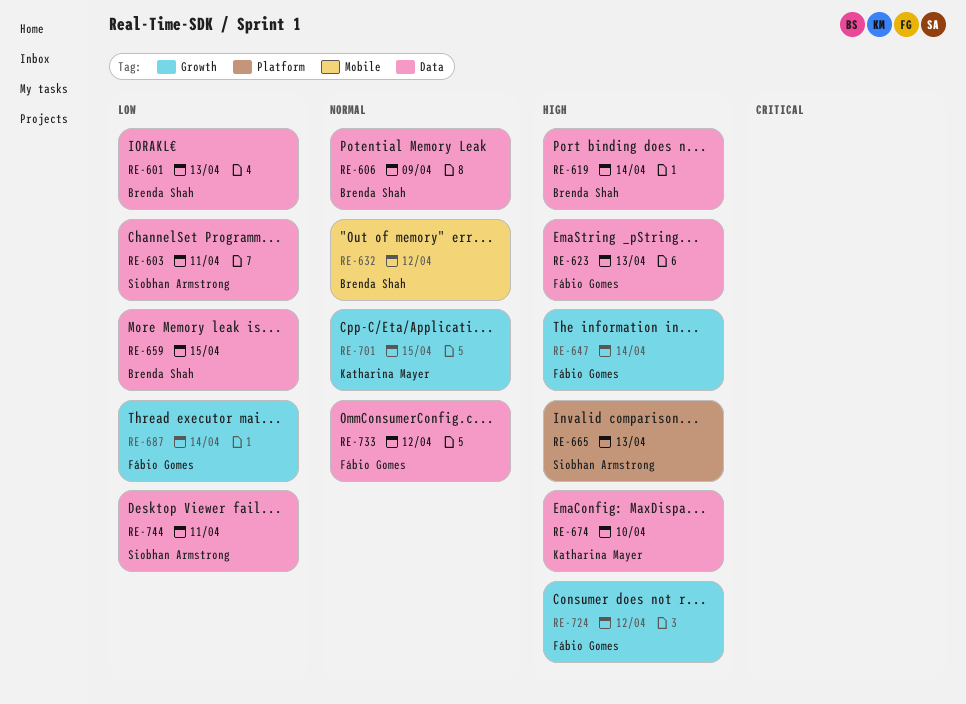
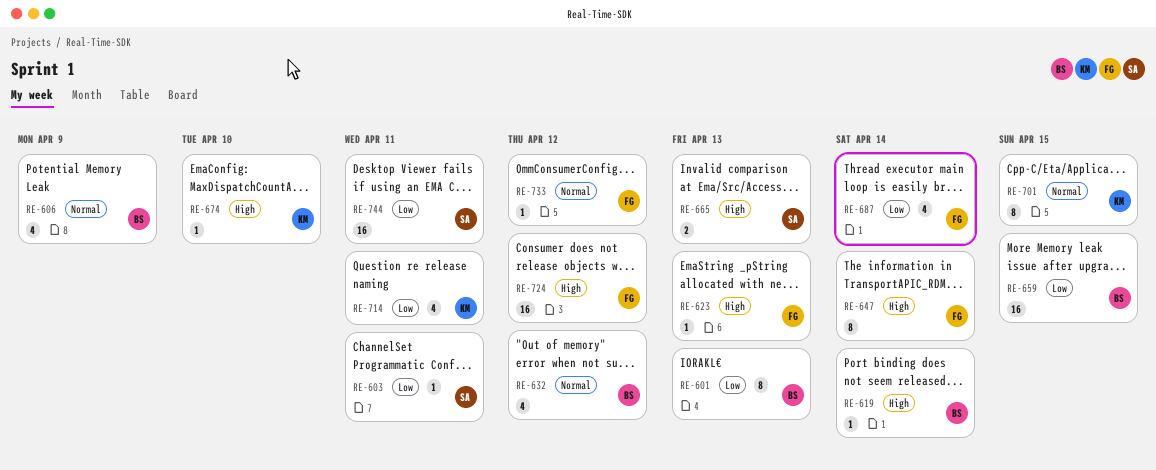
RE-714: none -> present

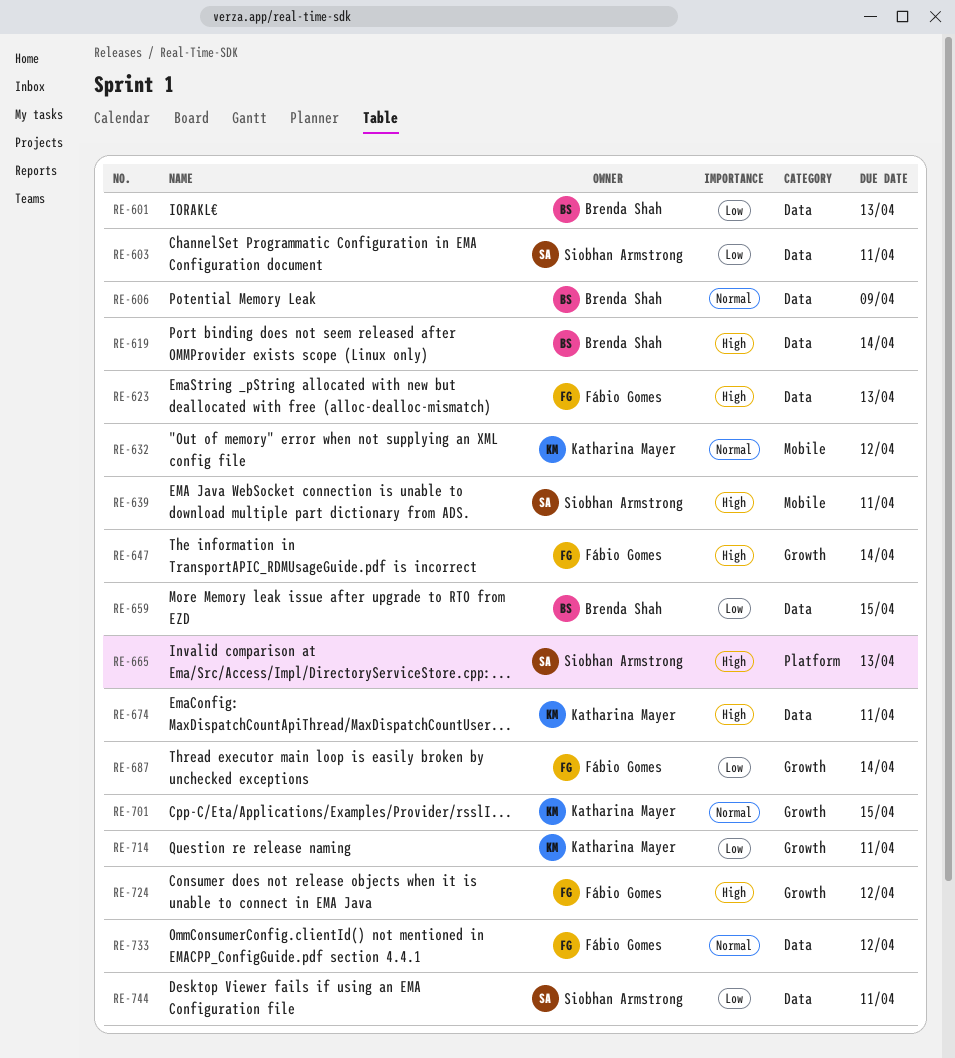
RE-632, owner: Brenda Shah -> Katharina Mayer
RE-639: none -> present
RE-674, due: Apr 10 -> Apr 11

